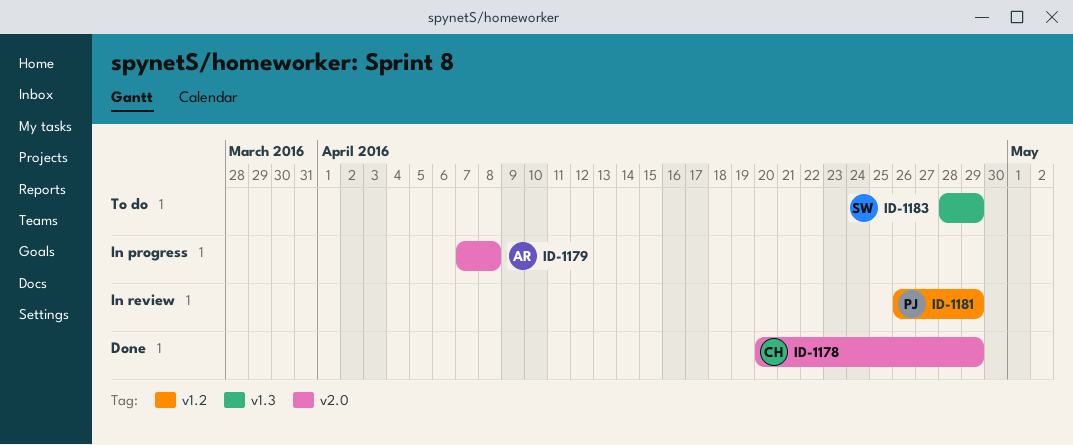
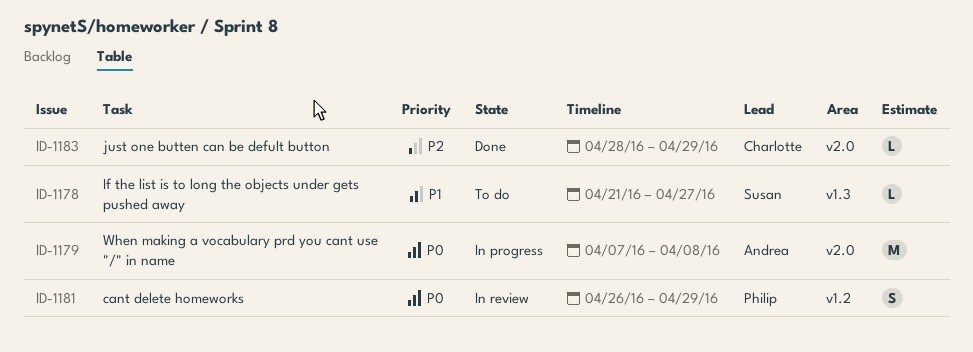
ID-1178, status: Done -> To do
ID-1178, owner: Charlotte -> Susan
ID-1178, label: v2.0 -> v1.3
ID-1178, start: Apr 20 -> Apr 21
ID-1178, due: Apr 29 -> Apr 27
ID-1183, status: To do -> Done
ID-1183, owner: Susan -> Charlotte
ID-1183, label: v1.3 -> v2.0

